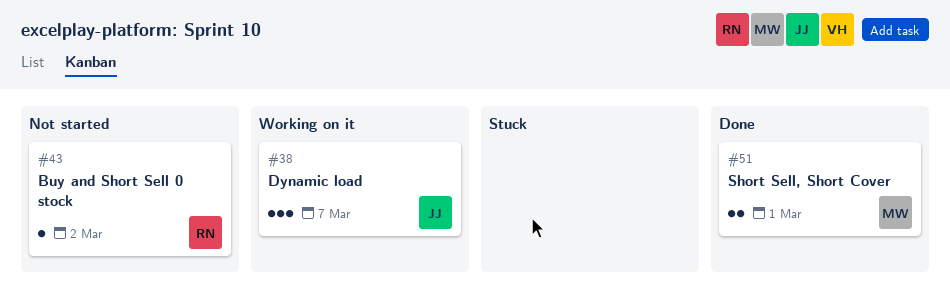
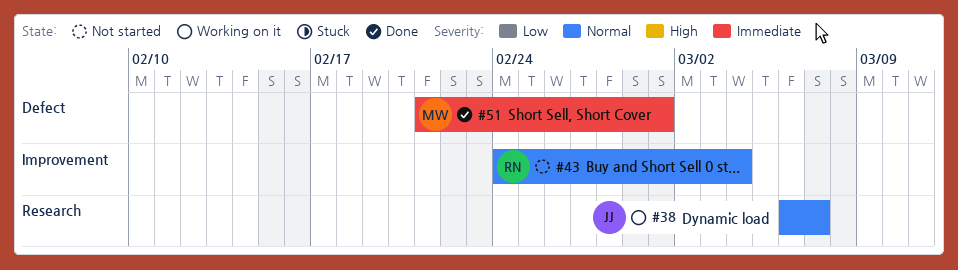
#43, due: Mar 2 -> Mar 4

